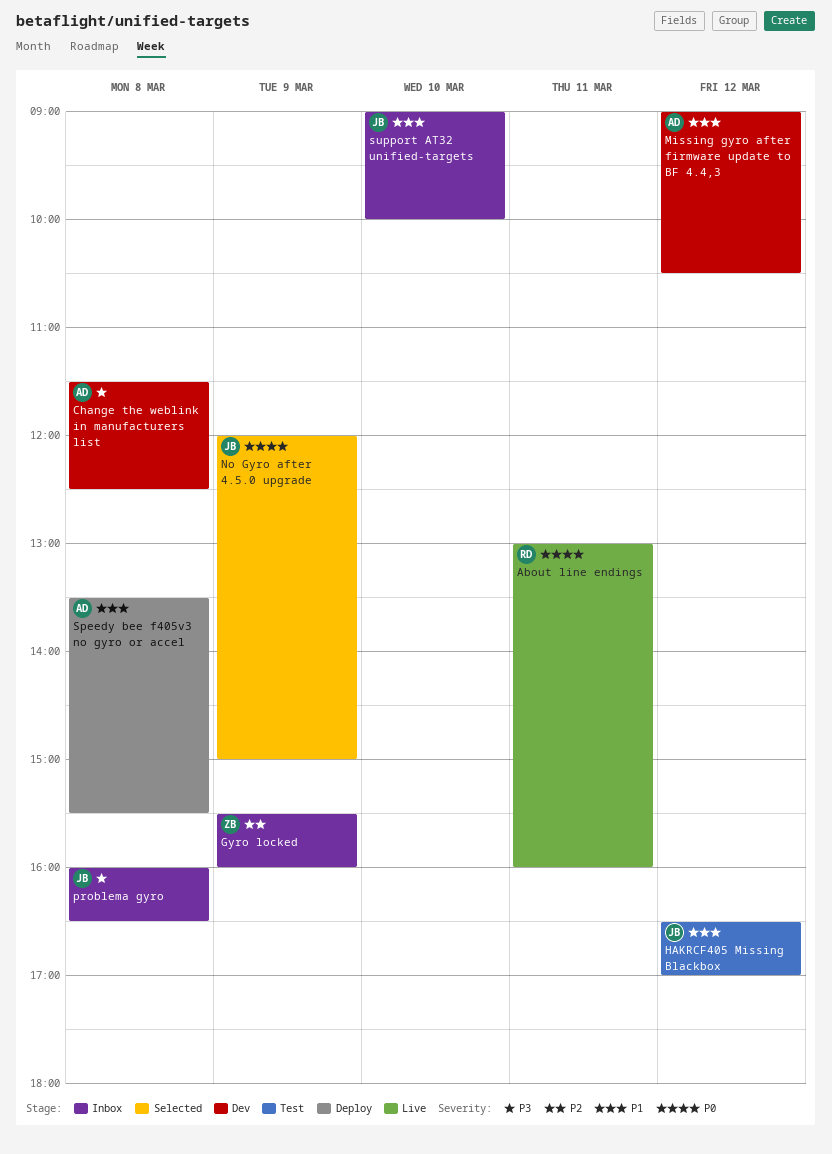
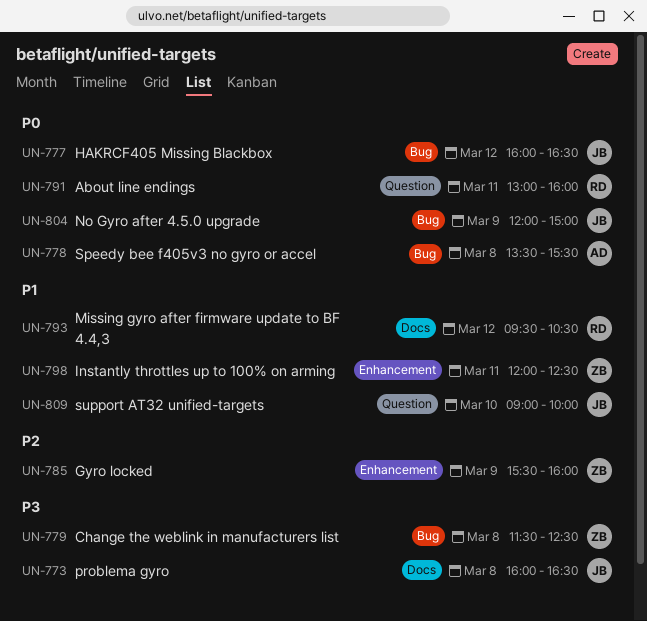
Change the weblink in manufacturers list, owner: AD -> ZB
HAKRCF405 Missing Blackbox, priority: P1 -> P0
HAKRCF405 Missing Blackbox, begins: 16:30 -> 16:00
HAKRCF405 Missing Blackbox, ends: 17:00 -> 16:30
Instantly throttles up to 100% on arming: none -> present
Missing gyro after firmware update to BF 4.4,3, owner: AD -> RD
Missing gyro after firmware update to BF 4.4,3, begins: 09:00 -> 09:30
Speedy bee f405v3 no gyro or accel, priority: P1 -> P0

